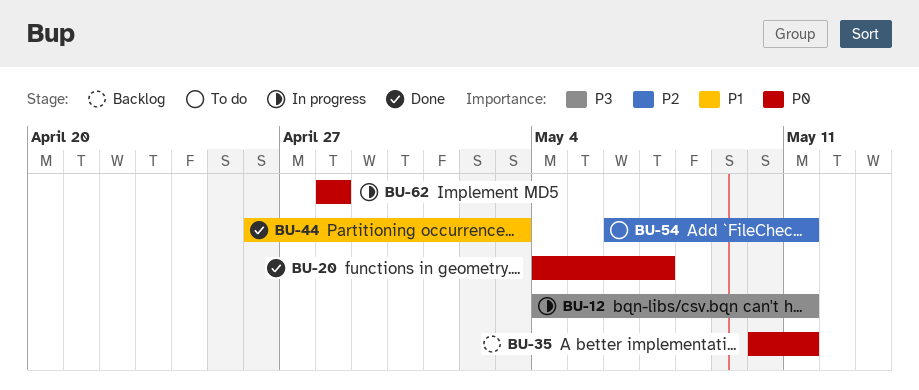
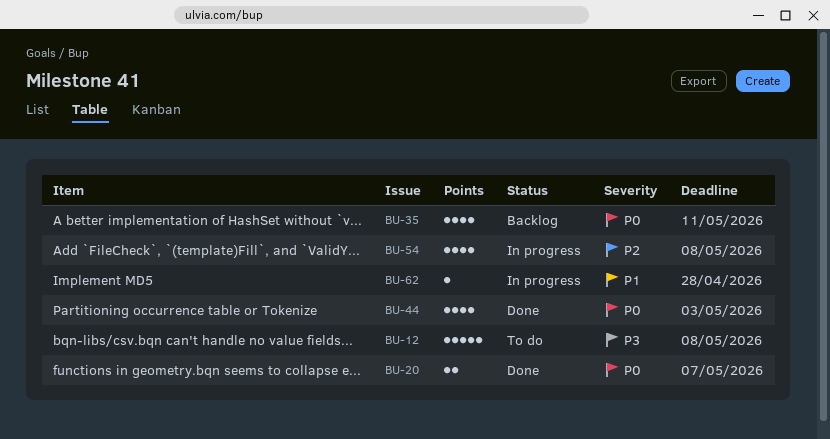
BU-12, status: In progress -> To do
BU-12, due: May 11 -> May 8
BU-44, priority: P1 -> P0
BU-54, status: To do -> In progress
BU-54, due: May 11 -> May 8
BU-62, priority: P0 -> P1

